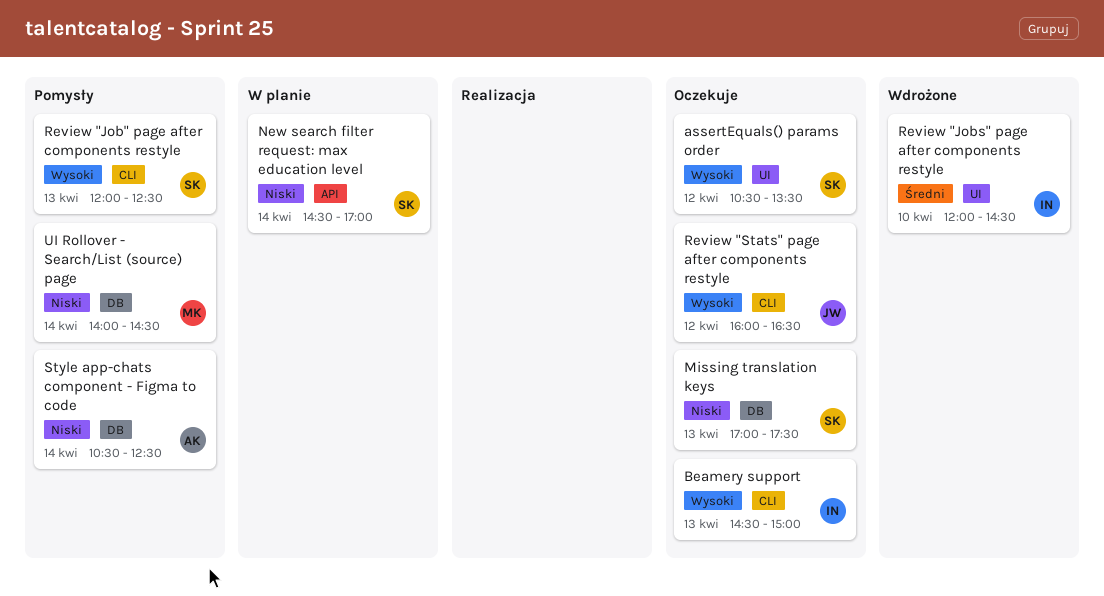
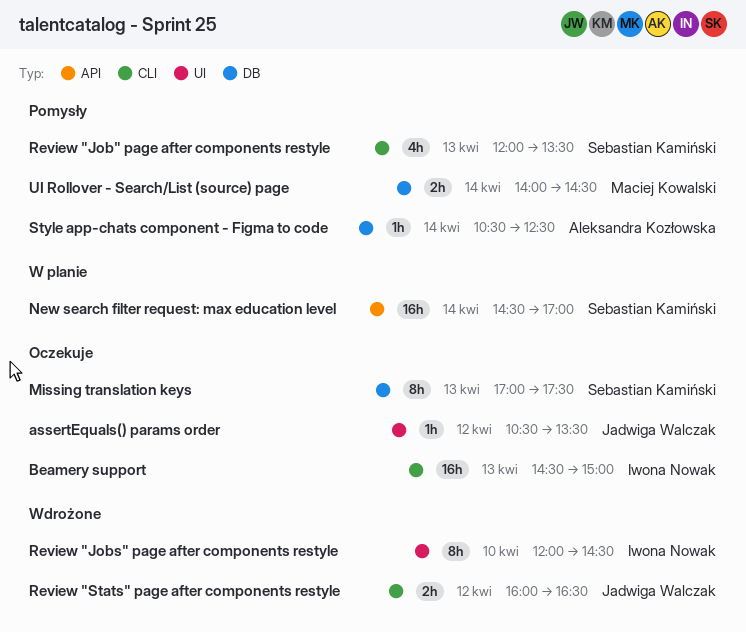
assertEquals() params order, owner: Sebastian Kamiński -> Jadwiga Walczak
Review "Job" page after components restyle, ends: 12:30 -> 13:30
Review "Stats" page after components restyle, status: Oczekuje -> Wdrożone

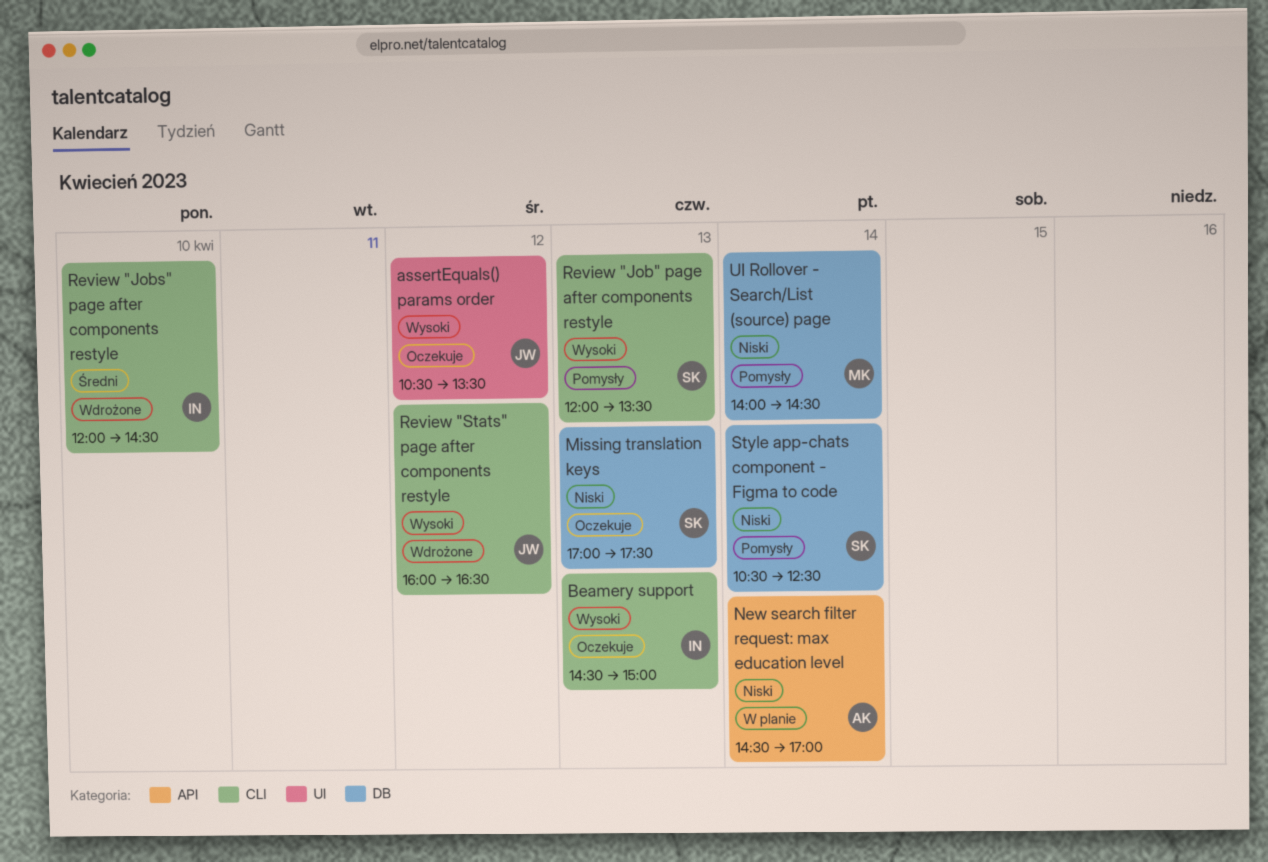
New search filter request: max education level, owner: Sebastian Kamiński -> Aleksandra Kozłowska
Review "Jobs" page after components restyle, label: UI -> CLI
Style app-chats component - Figma to code, owner: Aleksandra Kozłowska -> Sebastian Kamiński

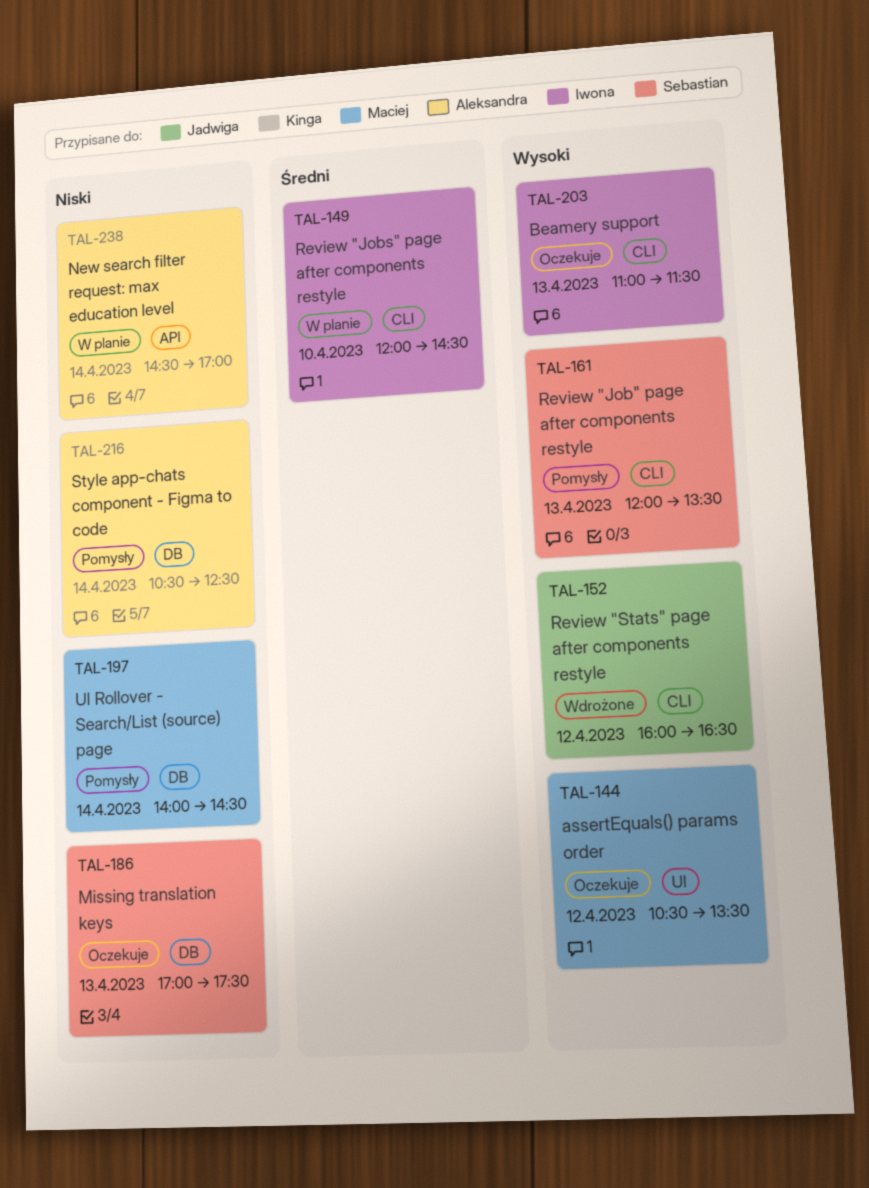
assertEquals() params order, owner: Jadwiga -> Maciej
Beamery support, begins: 14:30 -> 11:00
Beamery support, ends: 15:00 -> 11:30
Review "Jobs" page after components restyle, status: Wdrożone -> W planie
Style app-chats component - Figma to code, owner: Sebastian -> Aleksandra

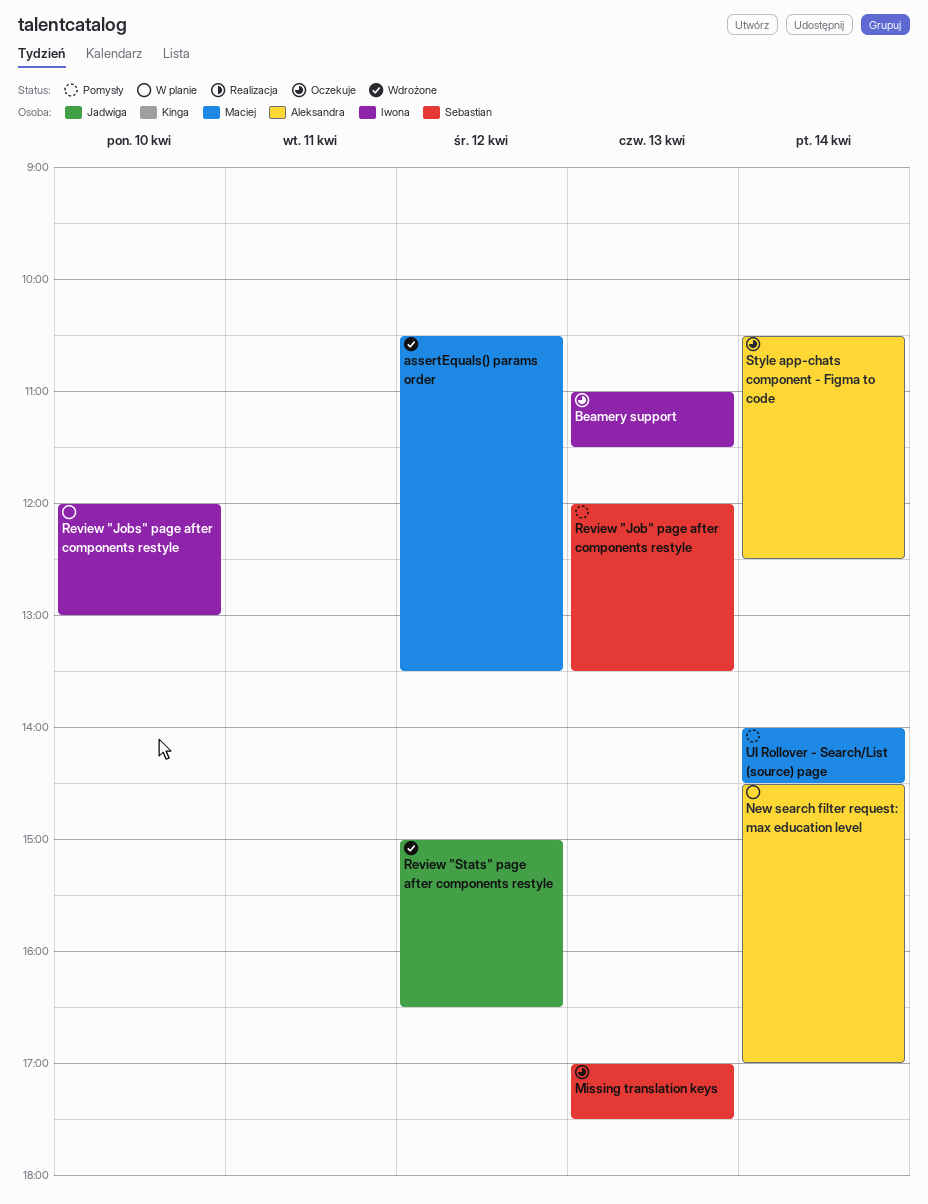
assertEquals() params order, status: Oczekuje -> Wdrożone
Review "Jobs" page after components restyle, ends: 14:30 -> 13:00
Review "Stats" page after components restyle, begins: 16:00 -> 15:00
Style app-chats component - Figma to code, status: Pomysły -> Oczekuje

